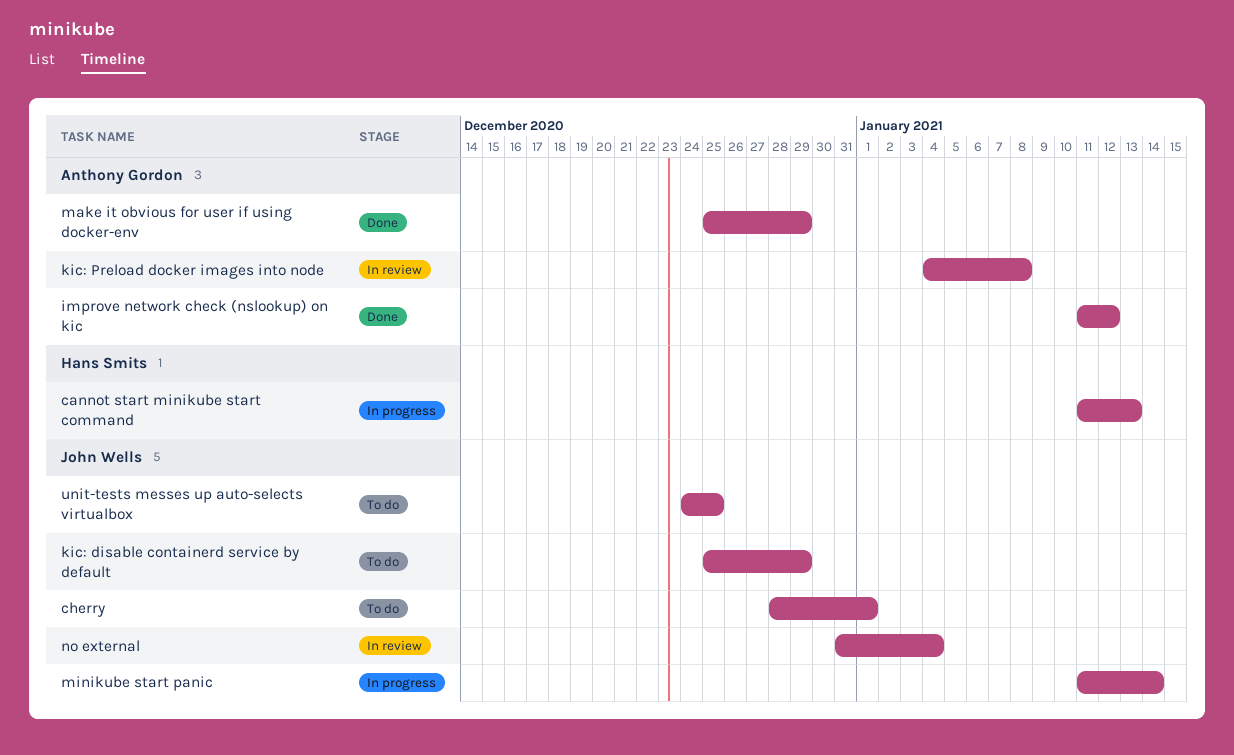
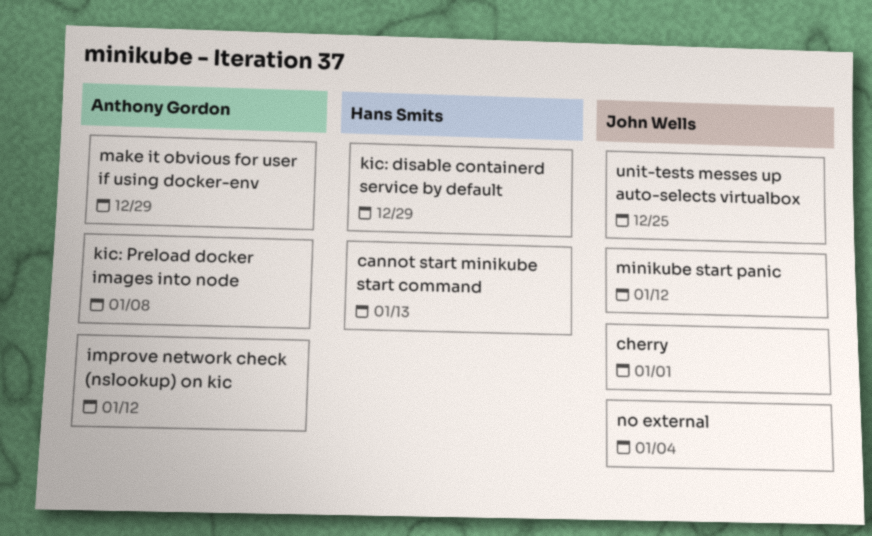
kic: disable containerd service by default, owner: John Wells -> Hans Smits
minikube start panic, due: Jan 14 -> Jan 12

